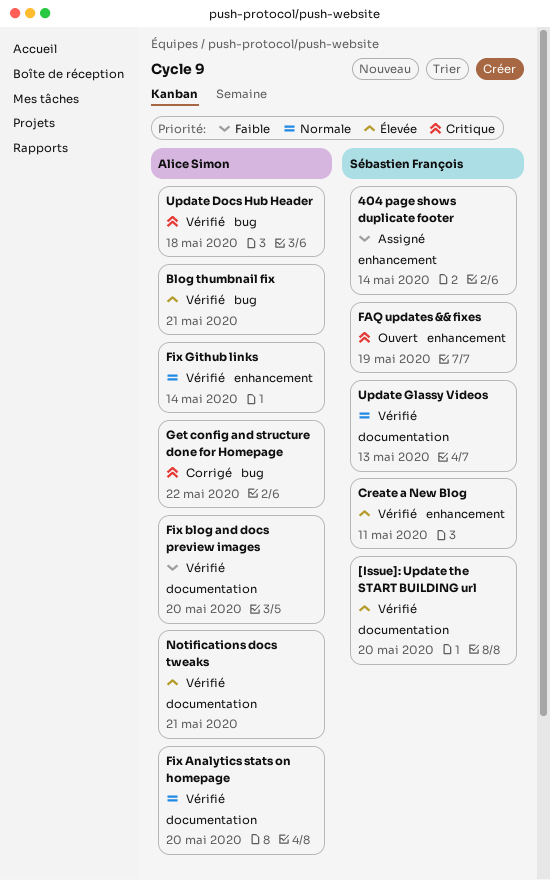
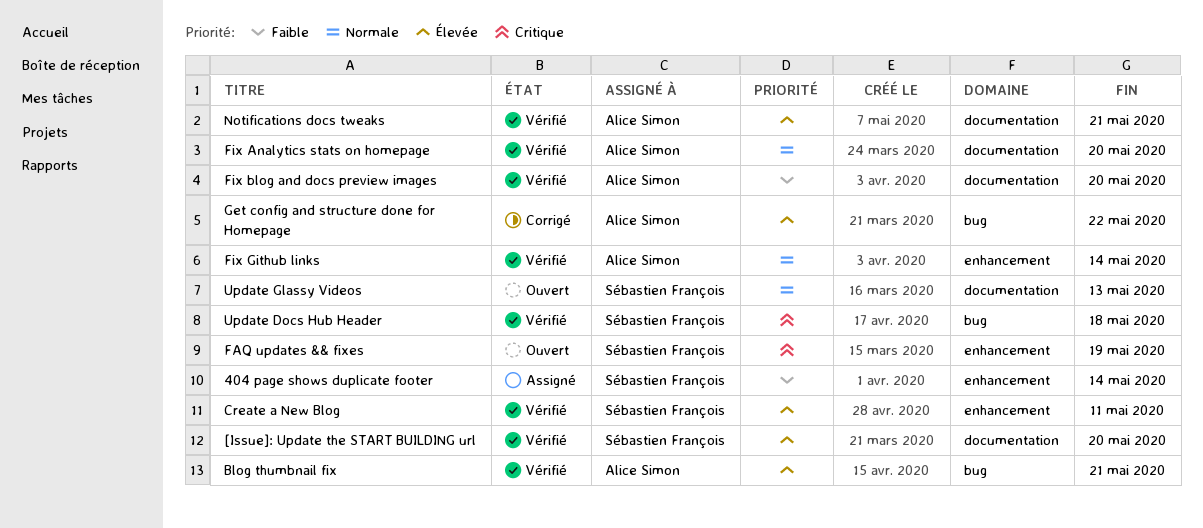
Get config and structure done for Homepage, priority: Critique -> Élevée
Update Docs Hub Header, owner: Alice Simon -> Sébastien François
Update Glassy Videos, status: Vérifié -> Ouvert

